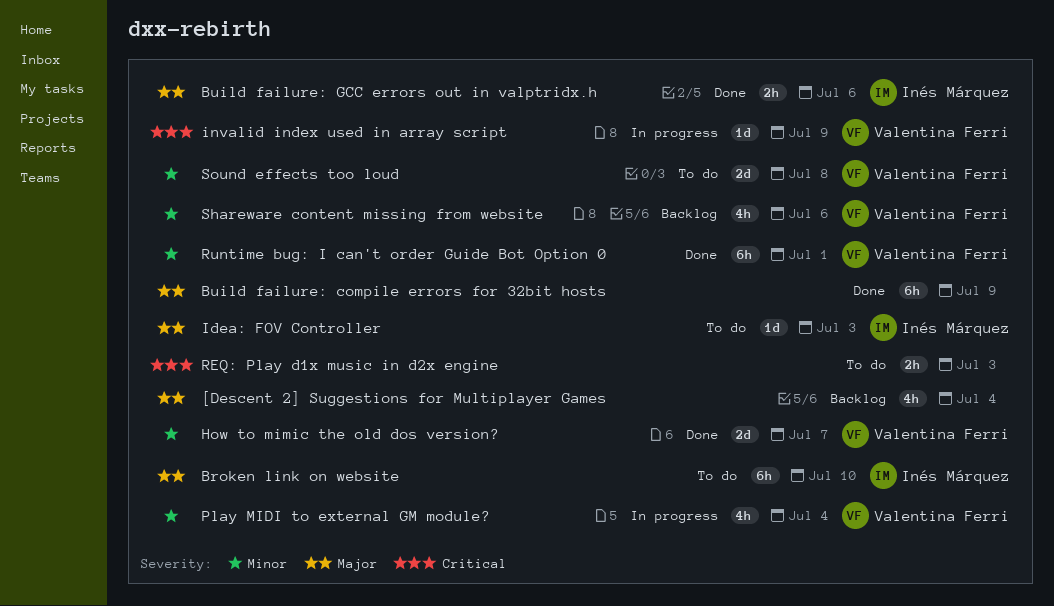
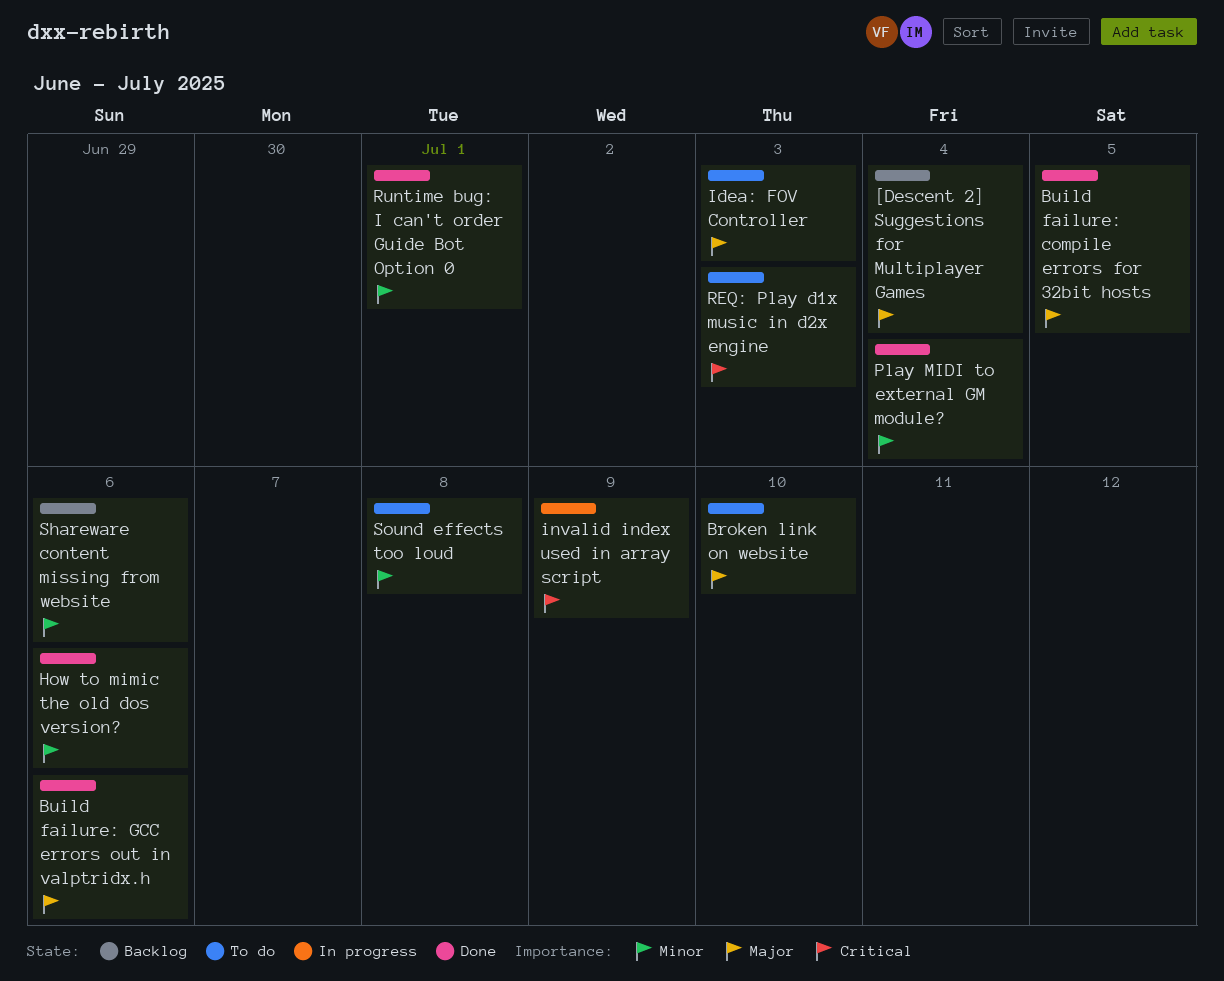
Build failure: compile errors for 32bit hosts, due: Jul 9 -> Jul 5
How to mimic the old dos version?, due: Jul 7 -> Jul 6
Play MIDI to external GM module?, status: In progress -> Done

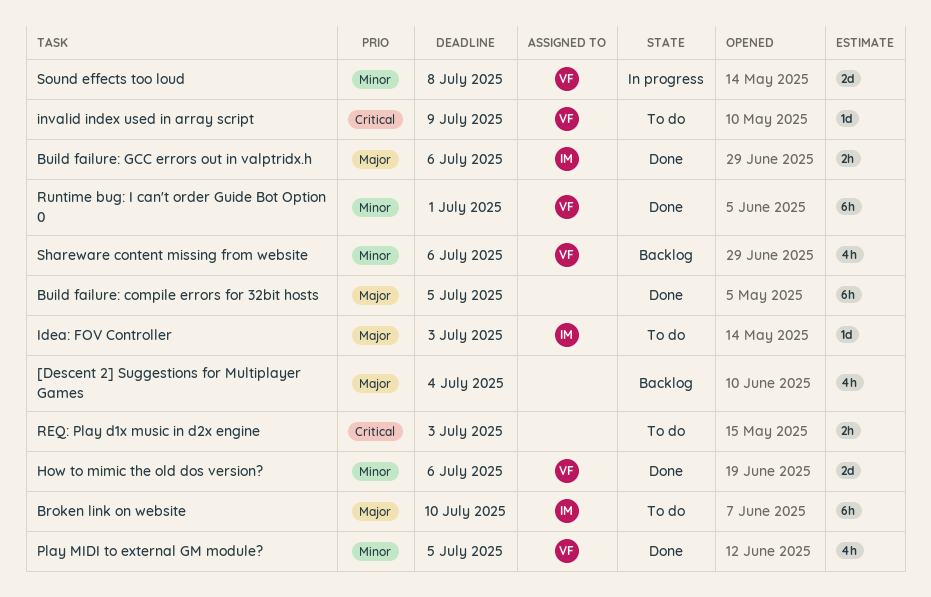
invalid index used in array script, status: In progress -> To do
Play MIDI to external GM module?, due: Jul 4 -> Jul 5
Sound effects too loud, status: To do -> In progress

